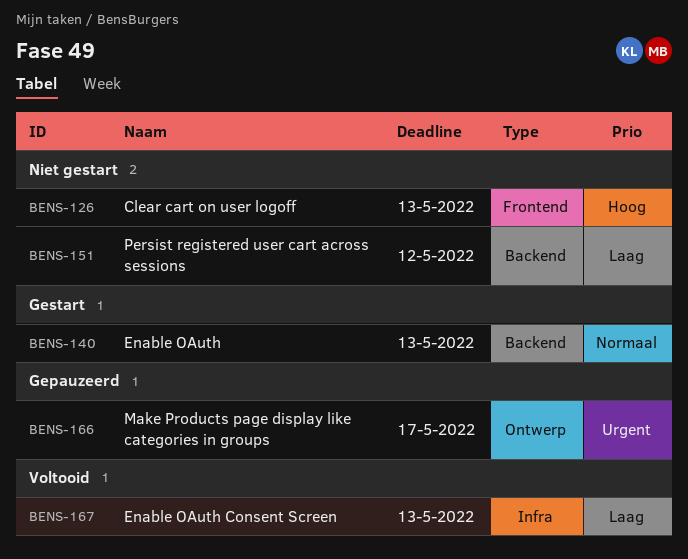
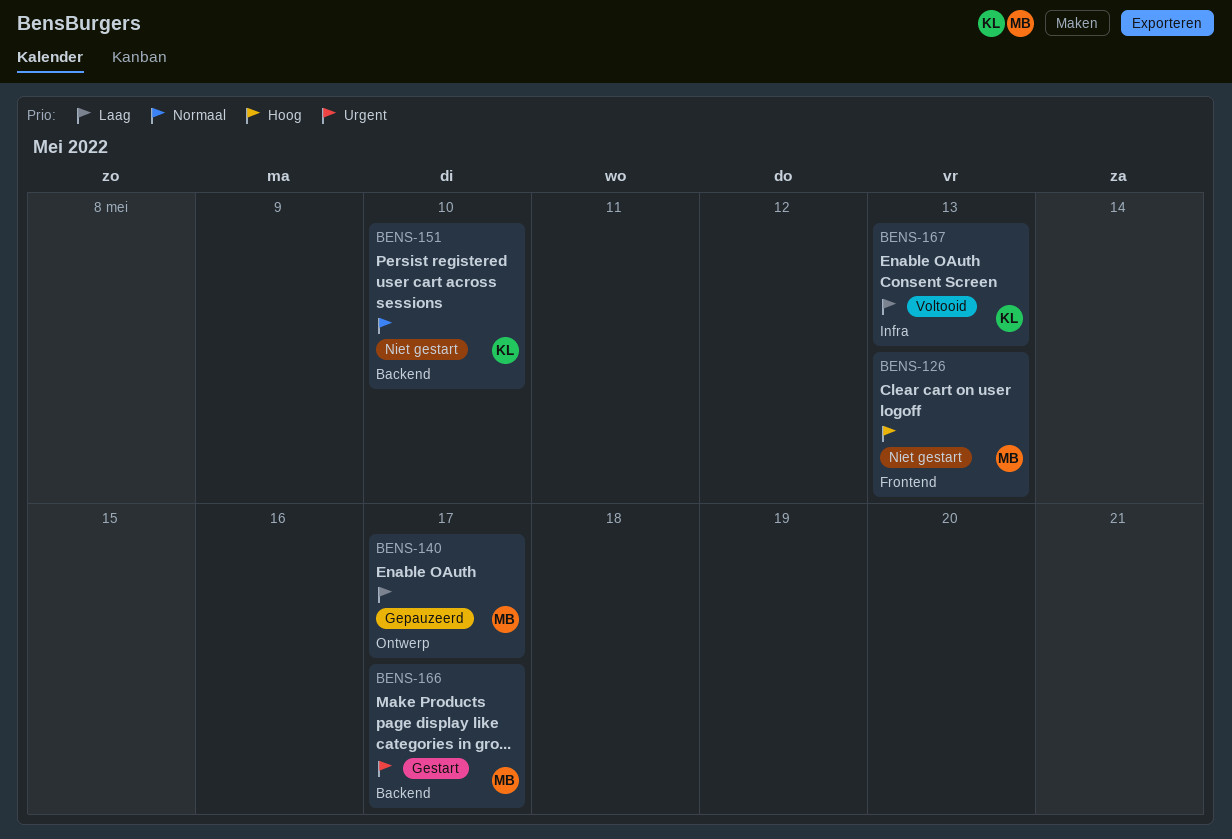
BENS-140, status: Gestart -> Gepauzeerd
BENS-140, priority: Normaal -> Laag
BENS-140, label: Backend -> Ontwerp
BENS-140, due: May 13 -> May 17
BENS-151, priority: Laag -> Normaal
BENS-151, due: May 12 -> May 10
BENS-166, status: Gepauzeerd -> Gestart
BENS-166, label: Ontwerp -> Backend

